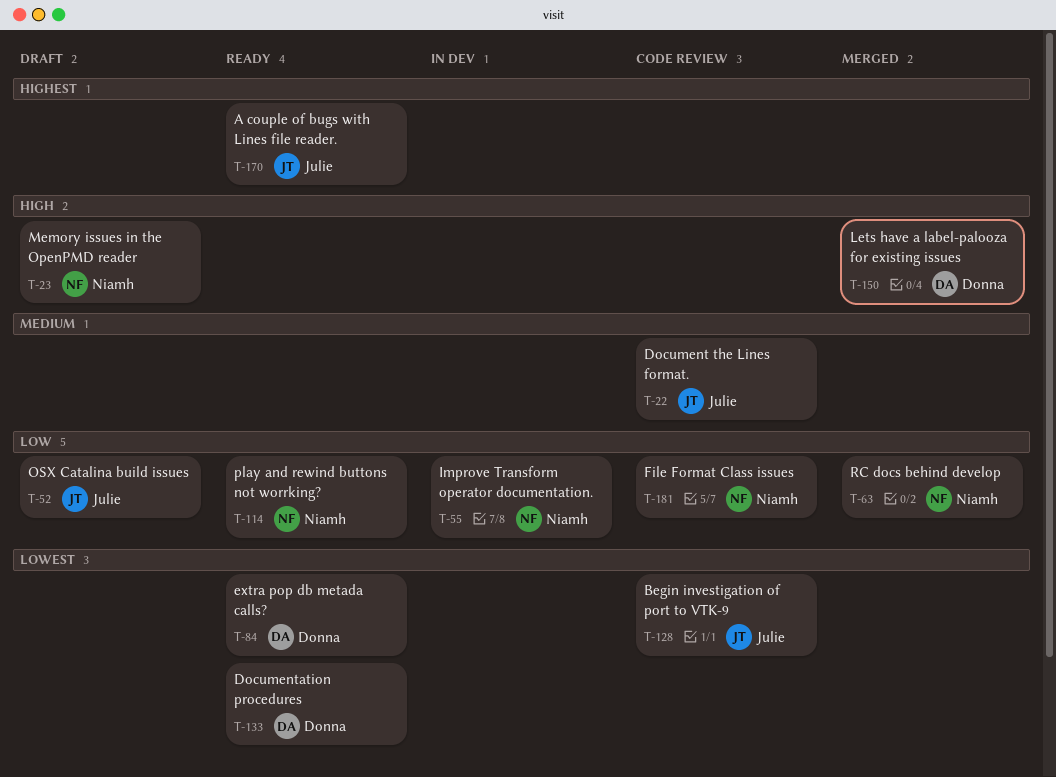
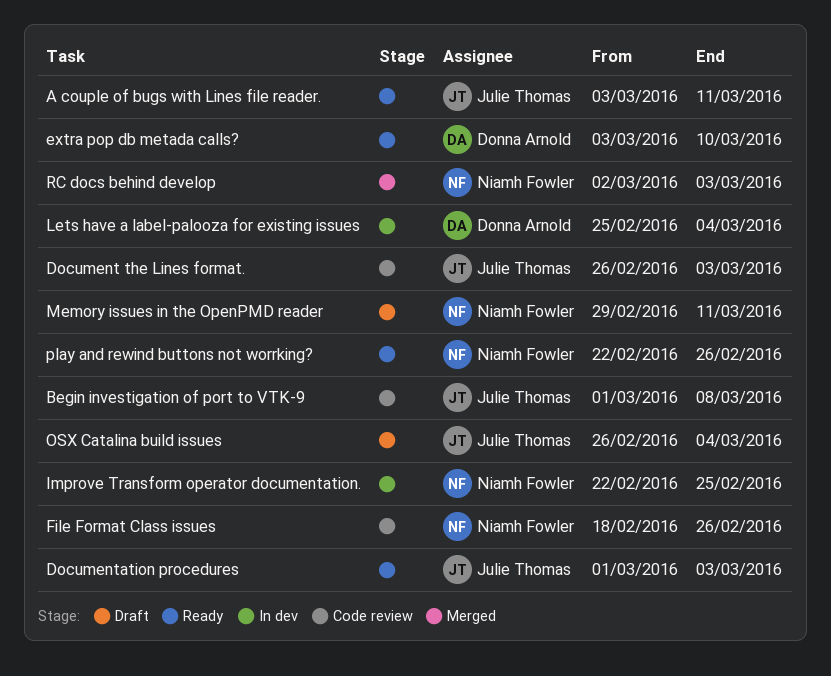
Documentation procedures, owner: Donna Arnold -> Julie Thomas
Lets have a label-palooza for existing issues, status: Merged -> In dev

